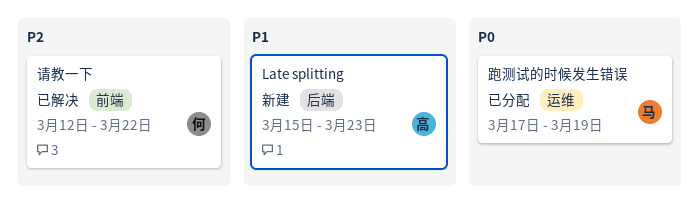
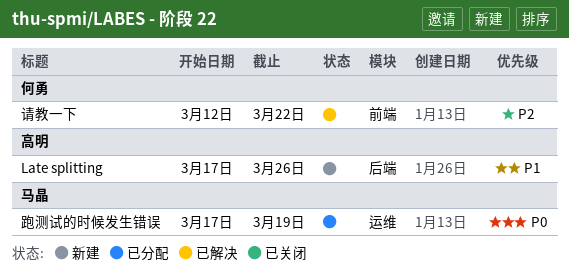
Late splitting, start: Mar 15 -> Mar 17
Late splitting, due: Mar 23 -> Mar 26

